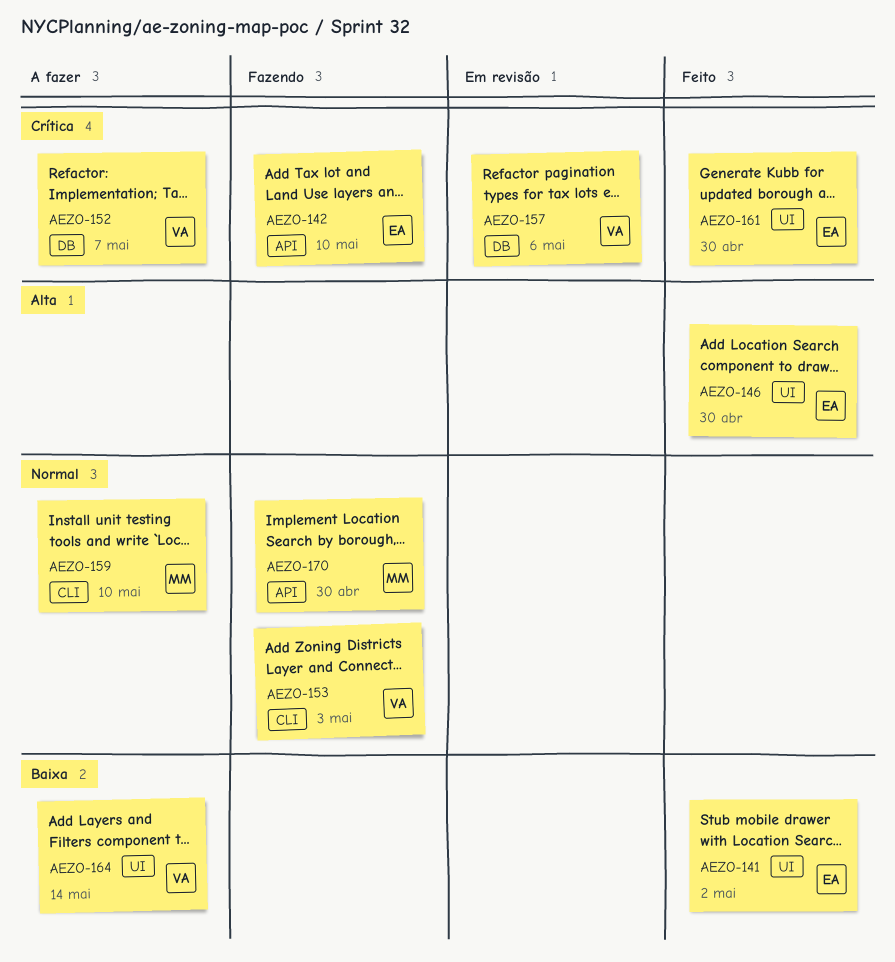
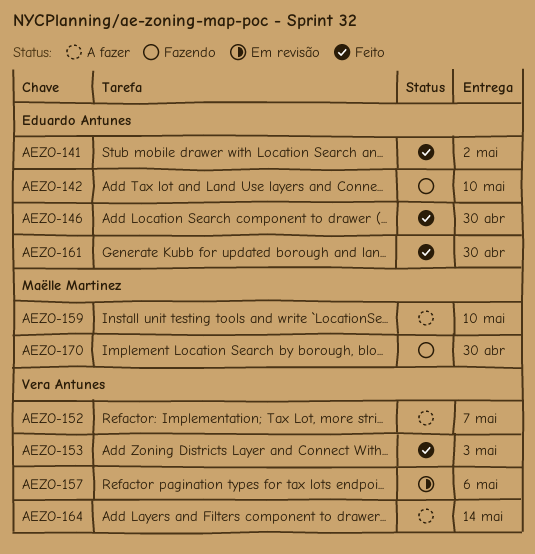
AEZO-153, status: Fazendo -> Feito

